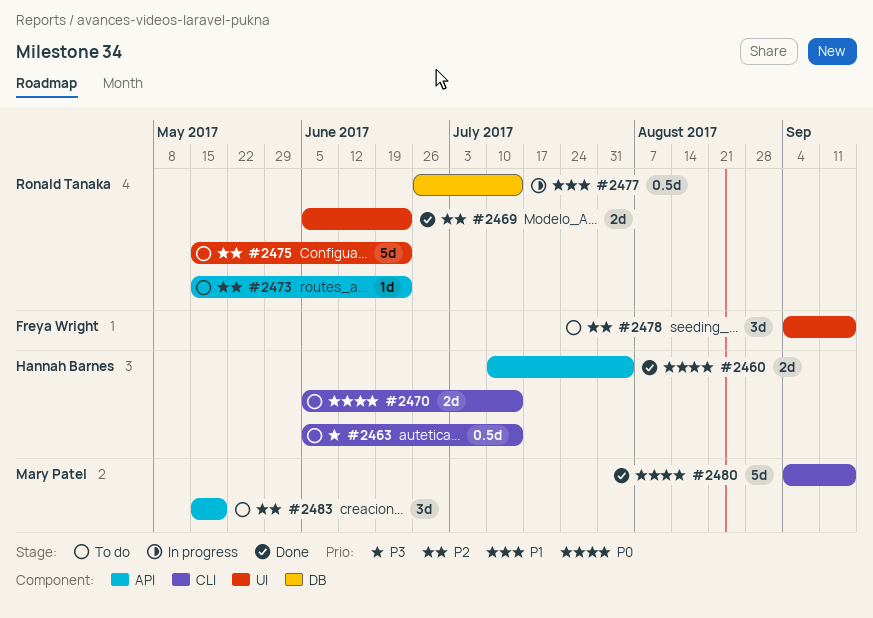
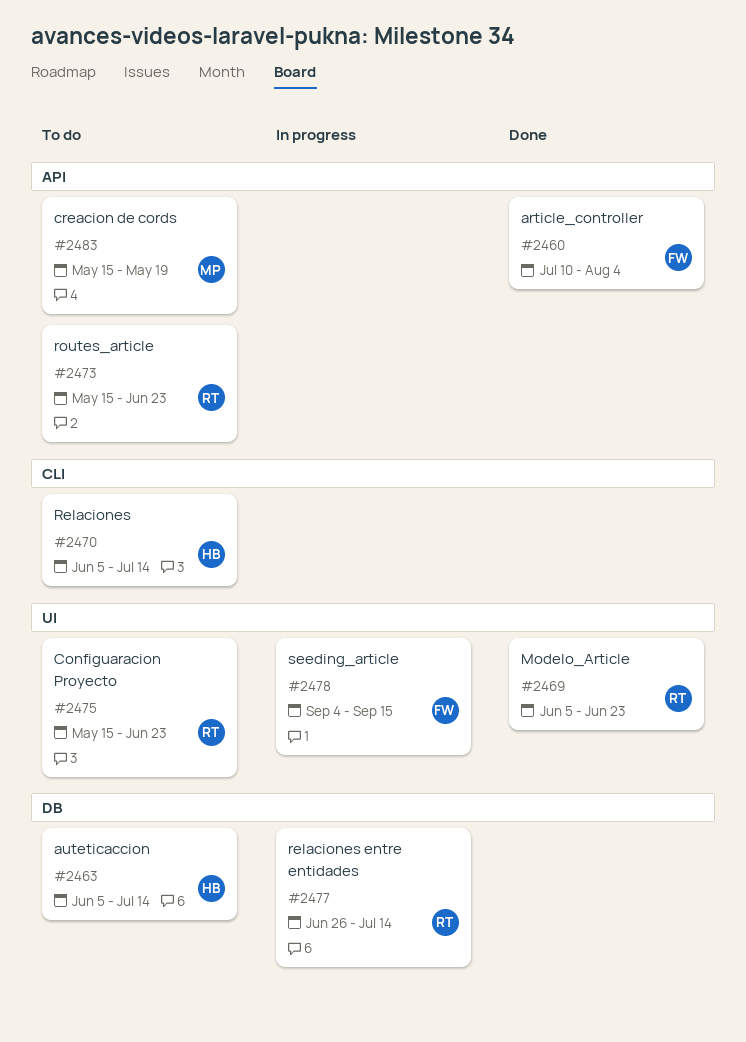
#2460, owner: Hannah Barnes -> Freya Wright
#2463, label: CLI -> DB
#2478, status: To do -> In progress
#2480: present -> none

